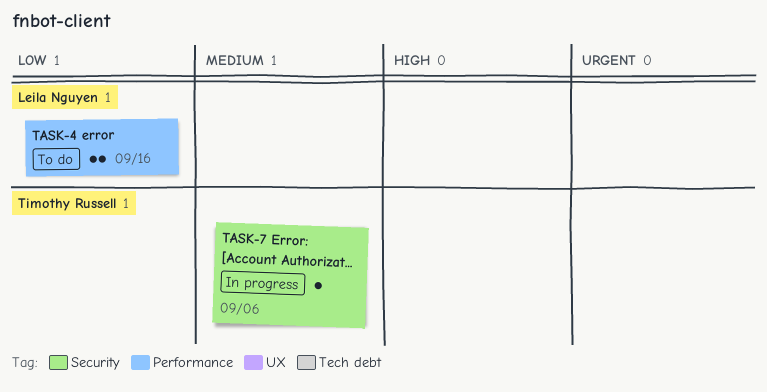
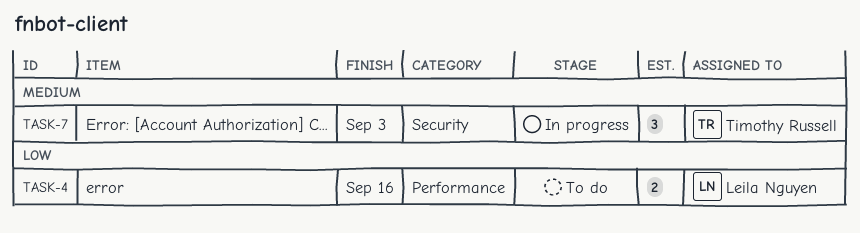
TASK-7, estimate: 1 -> 3
TASK-7, due: Sep 6 -> Sep 3

